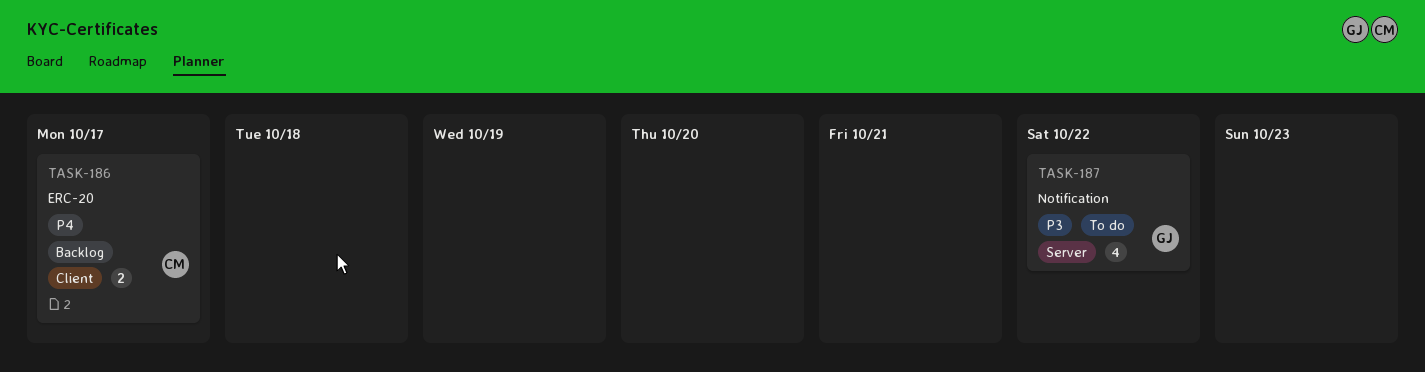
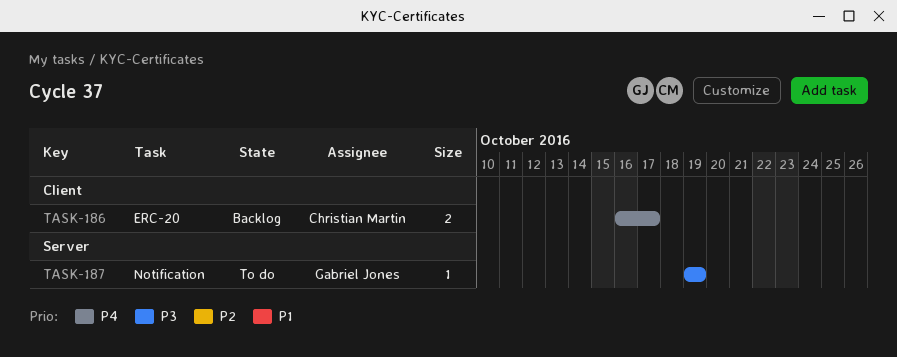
TASK-187, estimate: 4 -> 1
TASK-187, due: Oct 22 -> Oct 19

